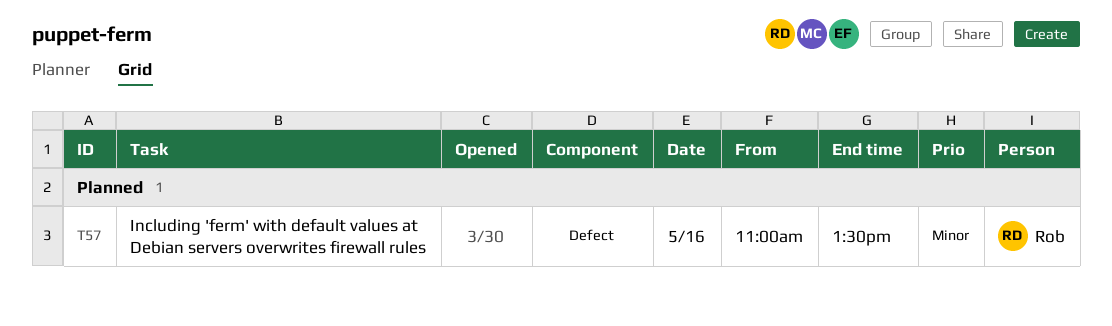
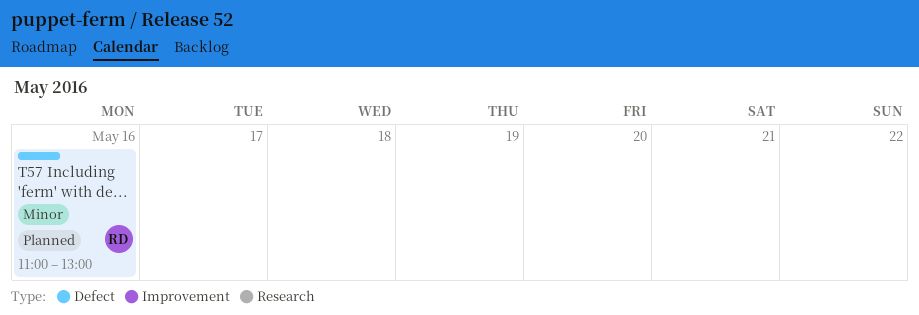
T57, ends: 13:30 -> 13:00

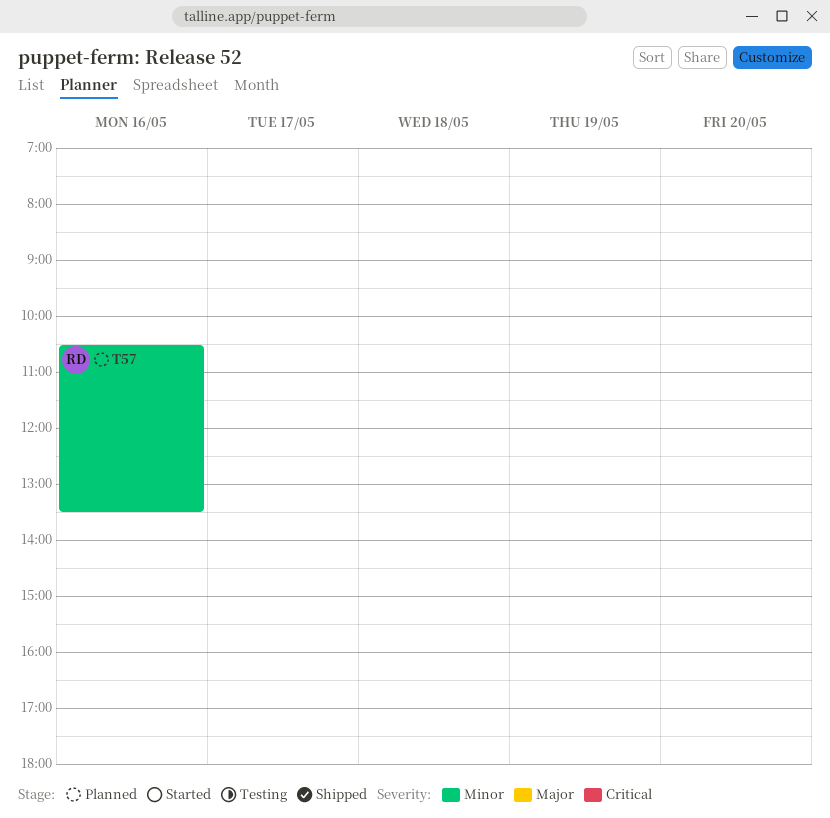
T57, begins: 11:00 -> 10:30
T57, ends: 13:00 -> 13:30

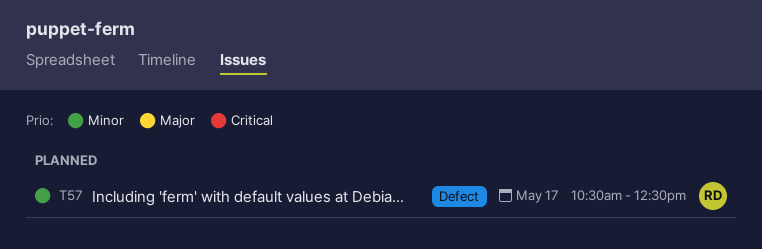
T57, day: May 16 -> May 17
T57, ends: 13:30 -> 12:30

